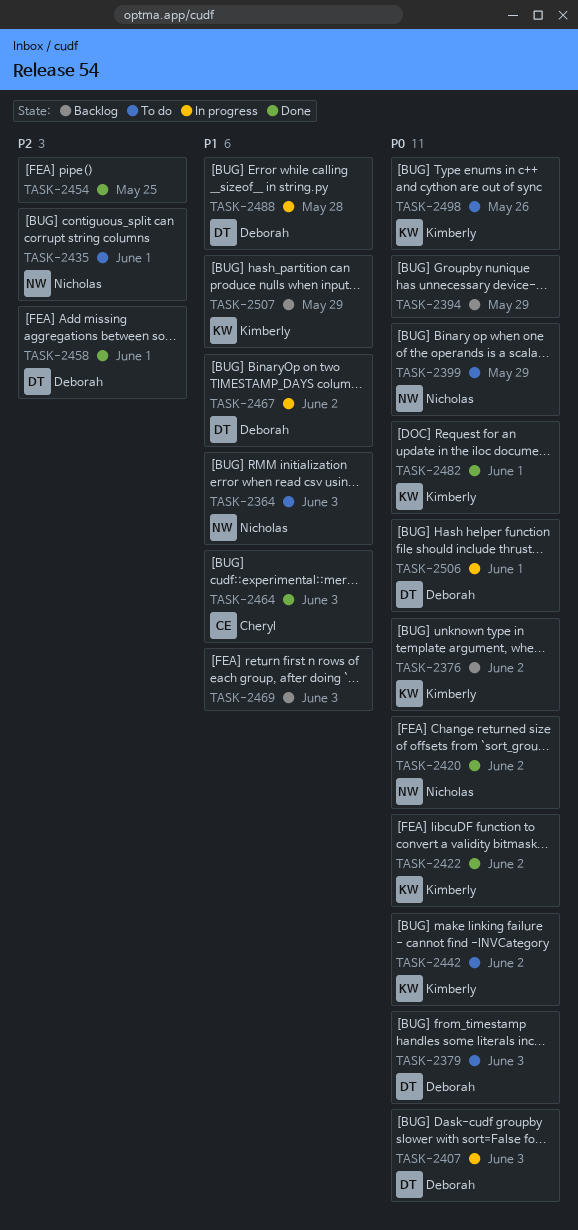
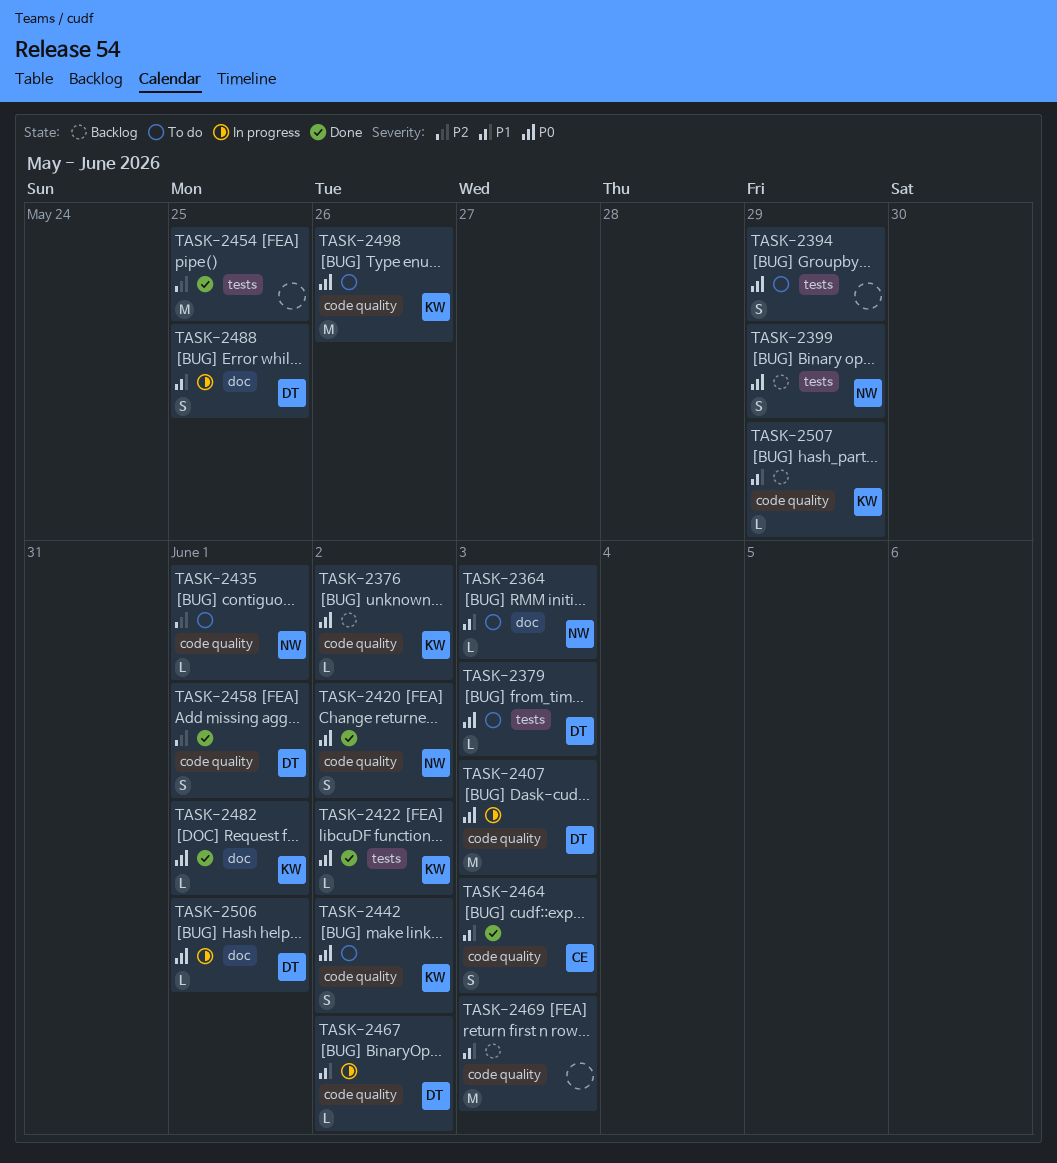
TASK-2394, status: Backlog -> To do
TASK-2399, status: To do -> Backlog
TASK-2488, due: May 28 -> May 25

